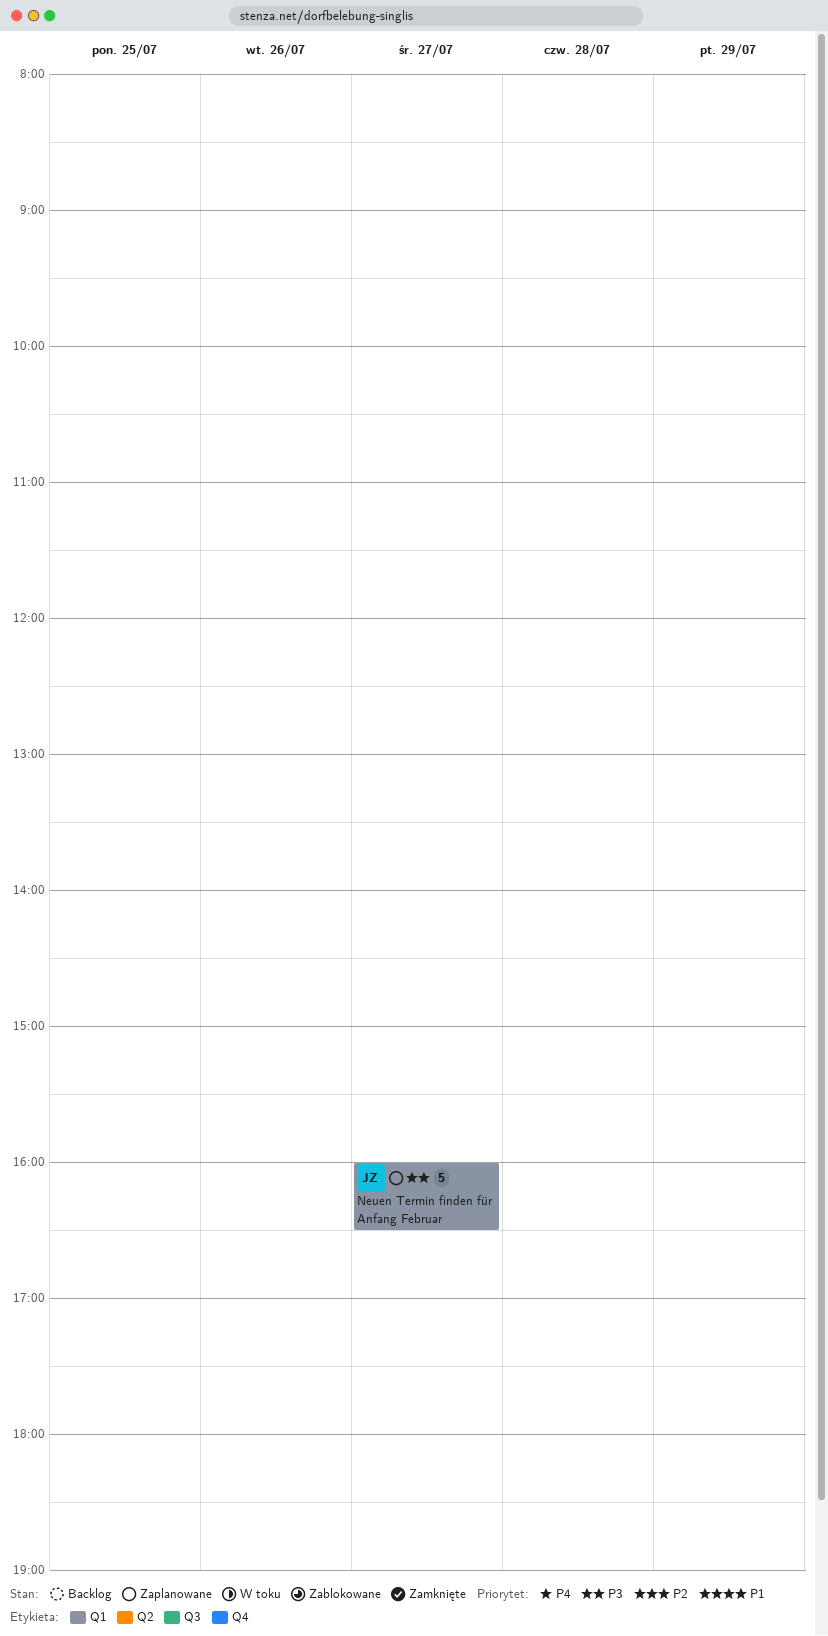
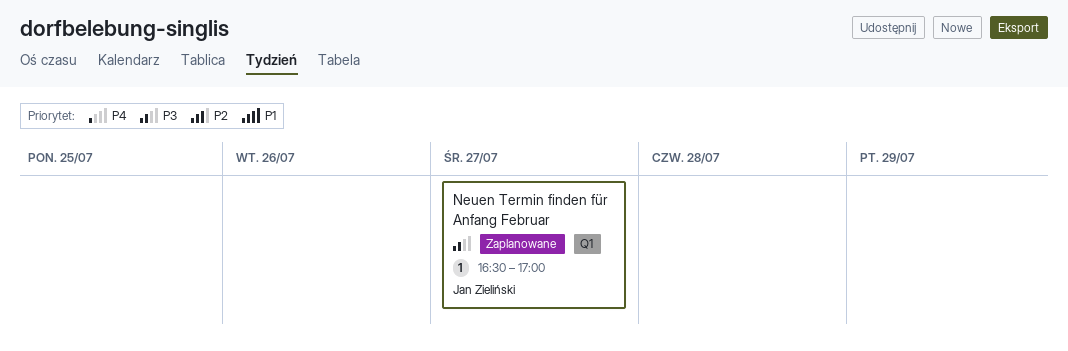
Neuen Termin finden für Anfang Februar, estimate: 5 -> 1
Neuen Termin finden für Anfang Februar, begins: 16:00 -> 16:30
Neuen Termin finden für Anfang Februar, ends: 16:30 -> 17:00

